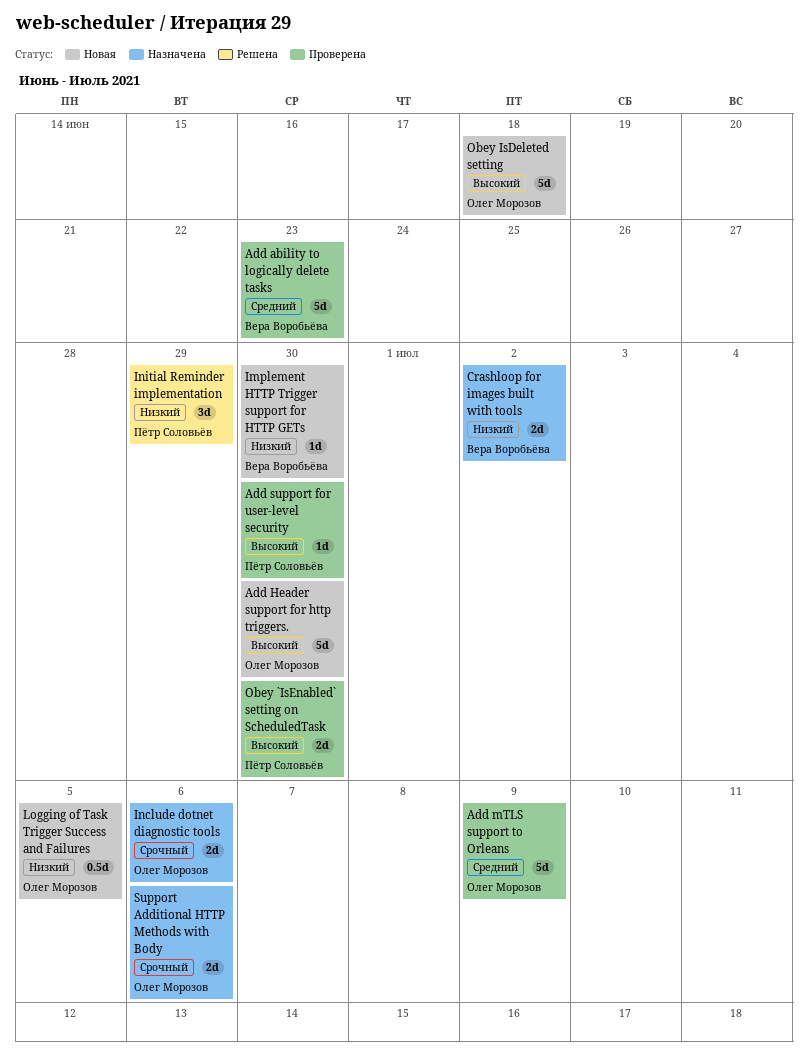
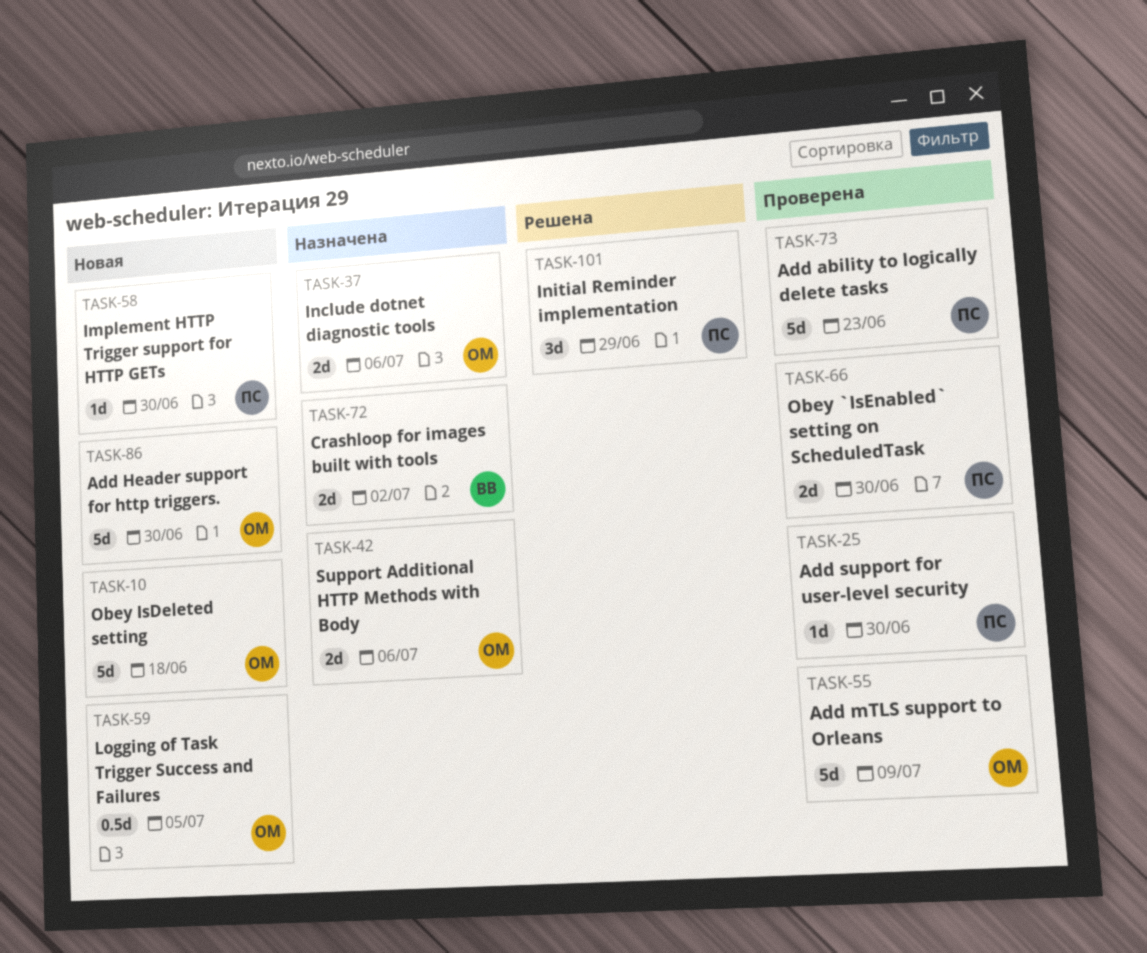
Add ability to logically delete tasks, owner: Вера Воробьёва -> Пётр Соловьёв
Implement HTTP Trigger support for HTTP GETs, owner: Вера Воробьёва -> Пётр Соловьёв

